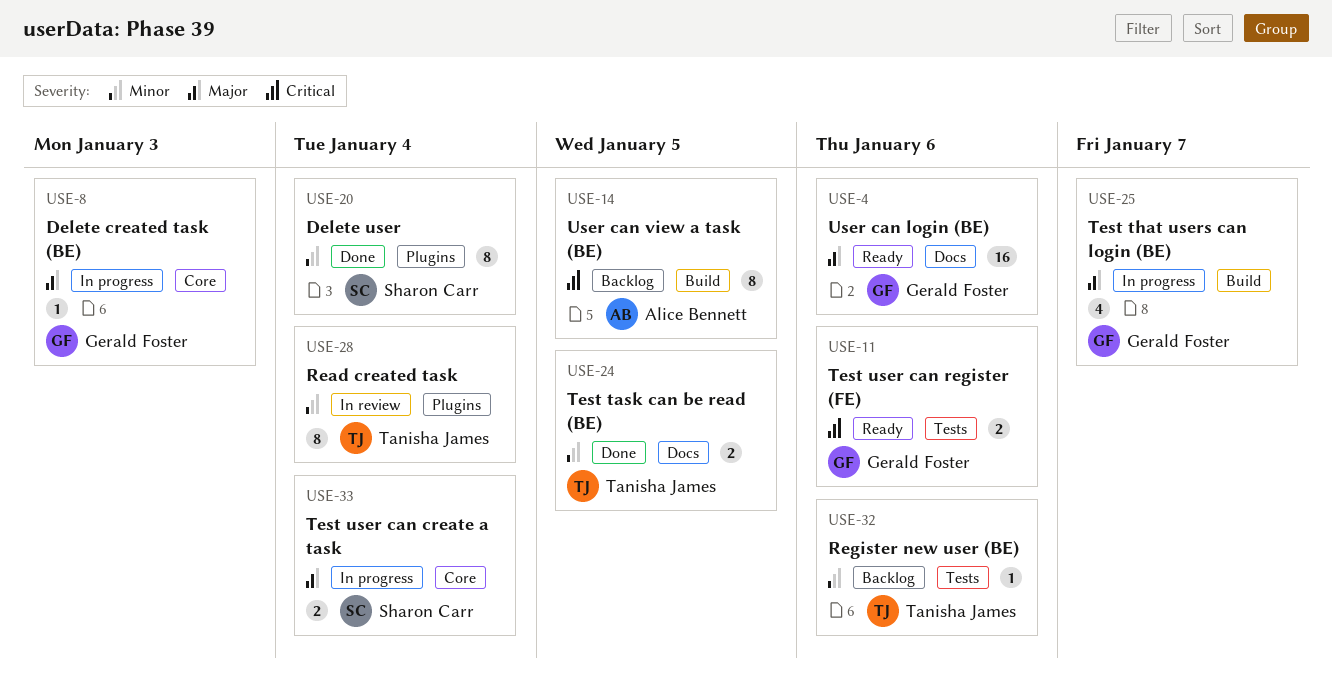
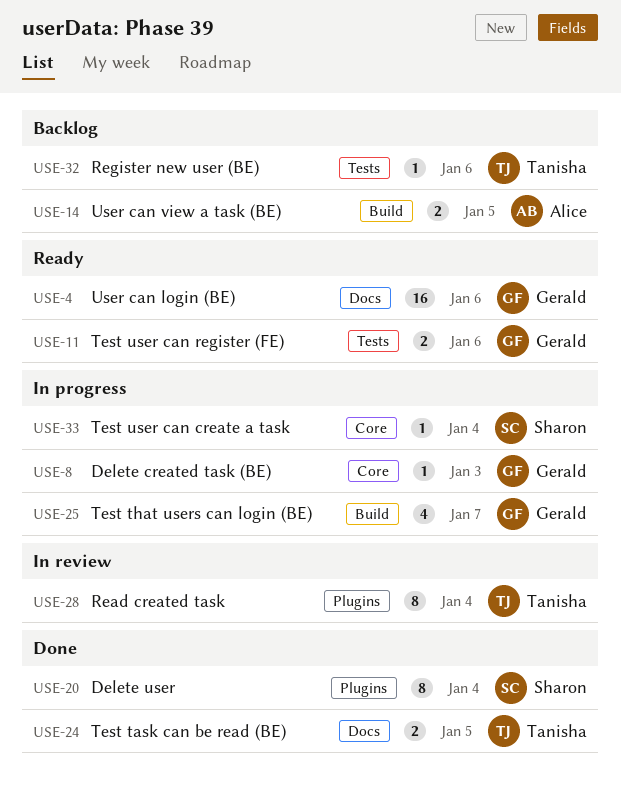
USE-14, estimate: 8 -> 2
USE-33, estimate: 2 -> 1

